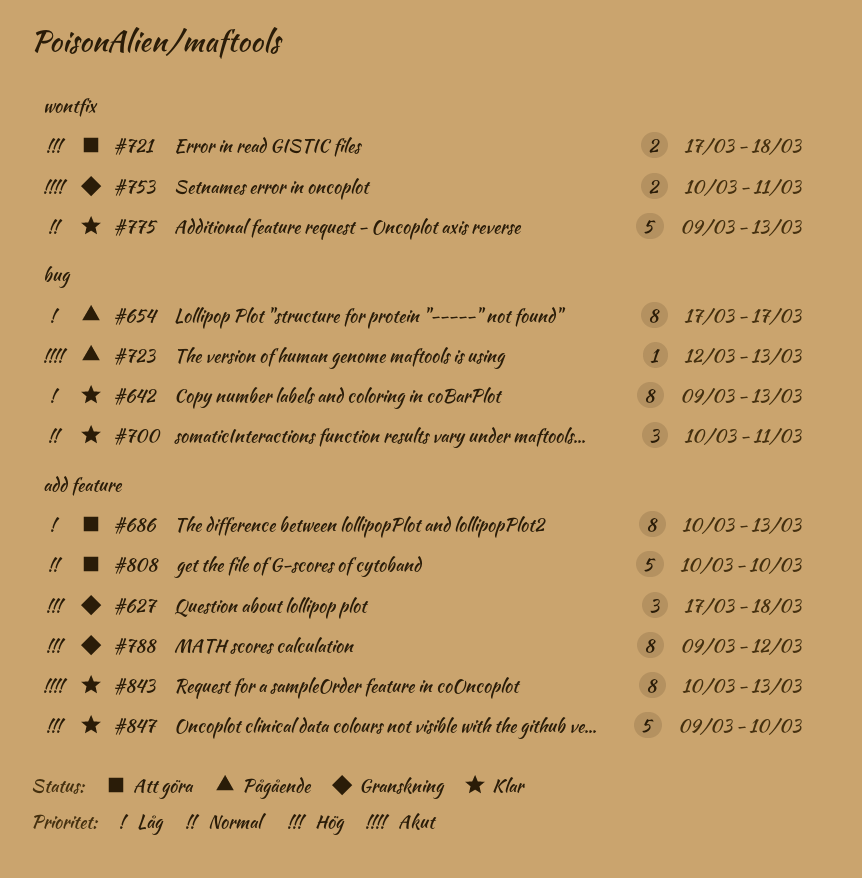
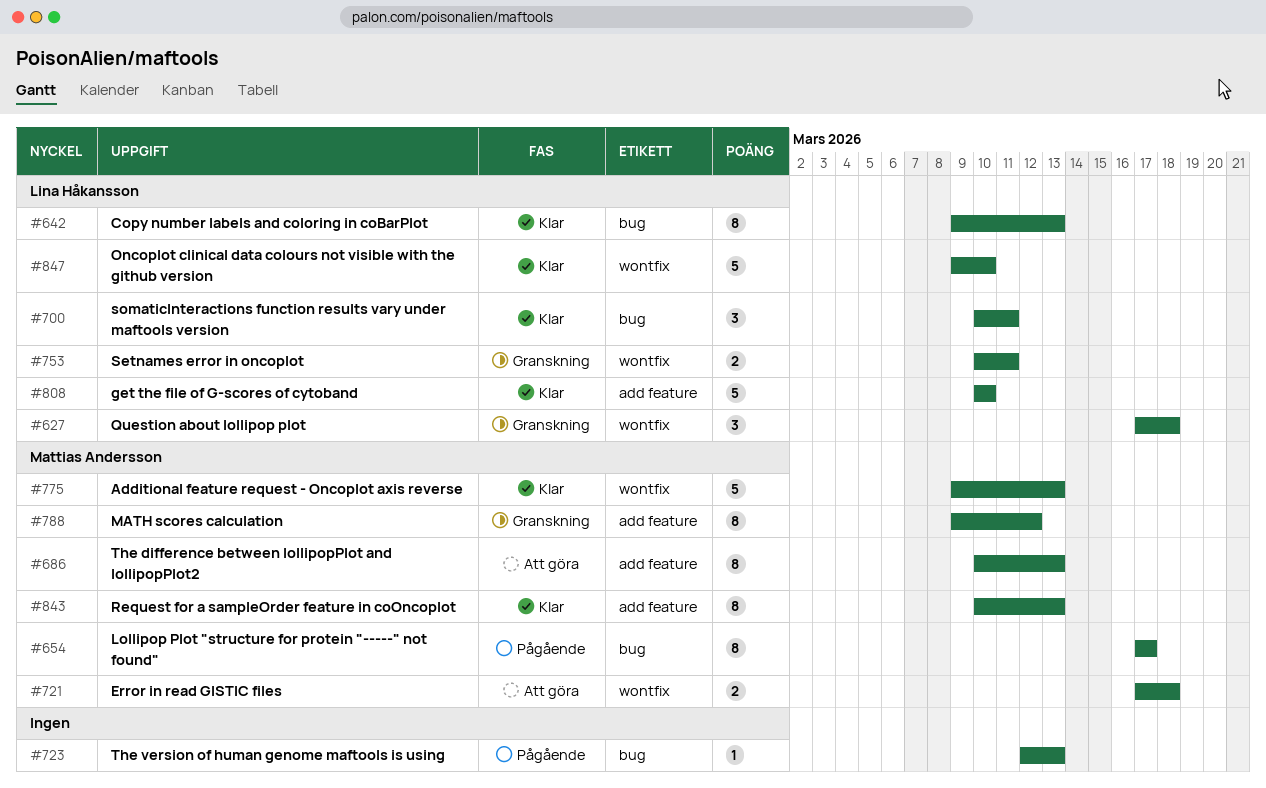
#627, label: add feature -> wontfix
#808, status: Att göra -> Klar
#847, label: add feature -> wontfix

